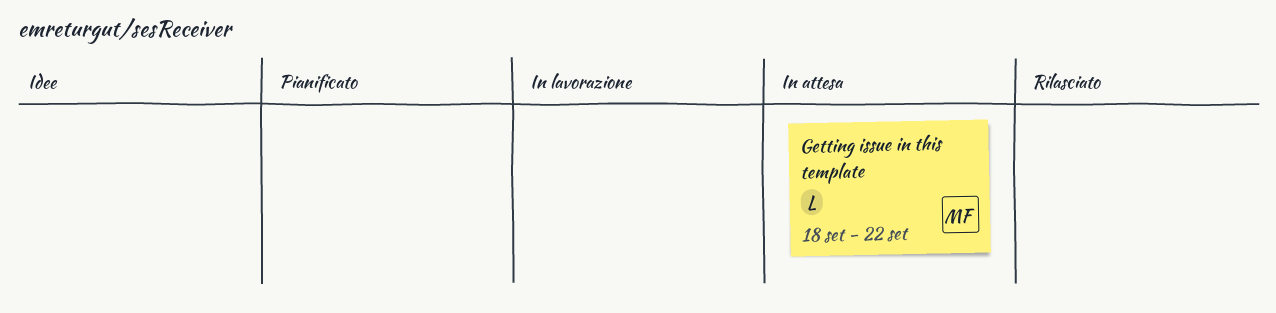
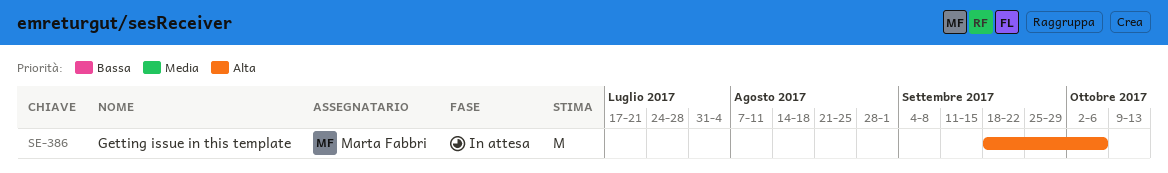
Getting issue in this template, estimate: L -> M
Getting issue in this template, due: Sep 22 -> Oct 6

